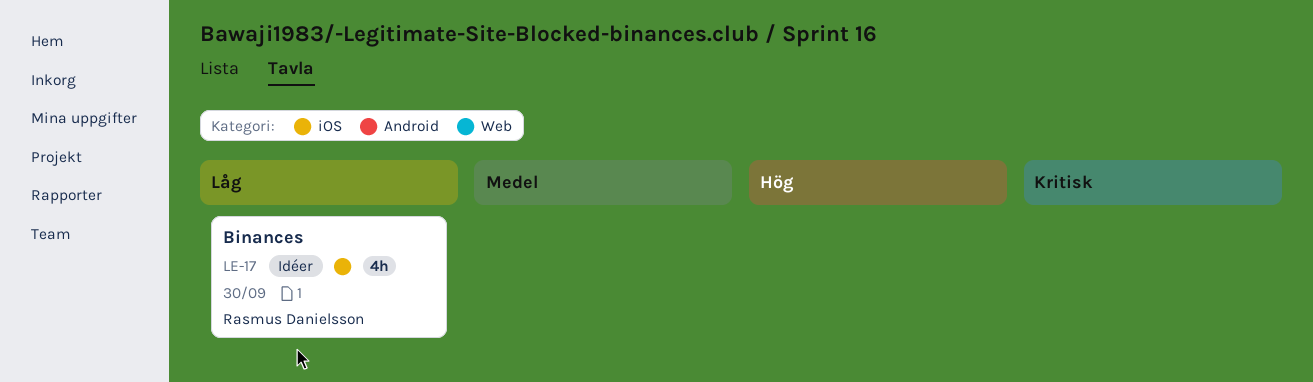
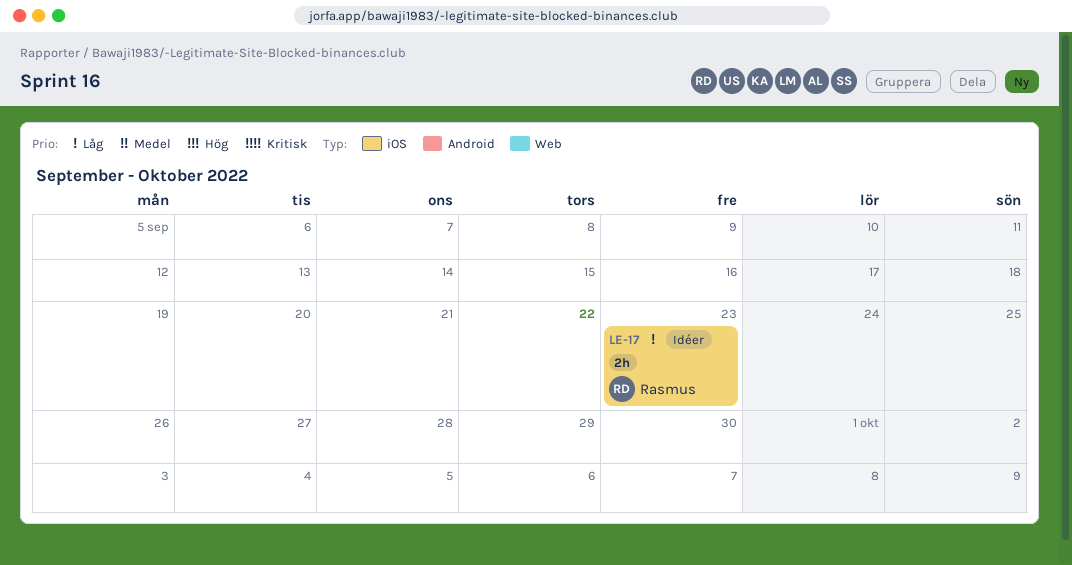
LE-17, estimate: 4h -> 2h
LE-17, due: Sep 30 -> Sep 23

